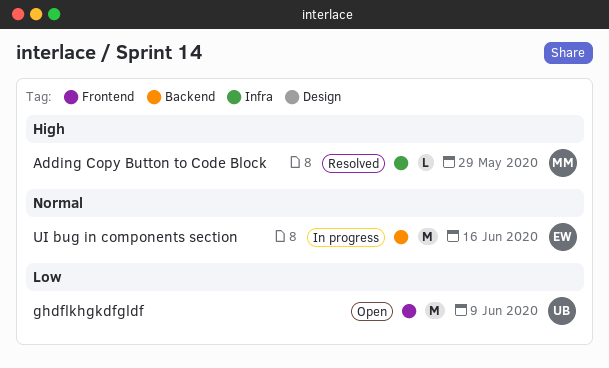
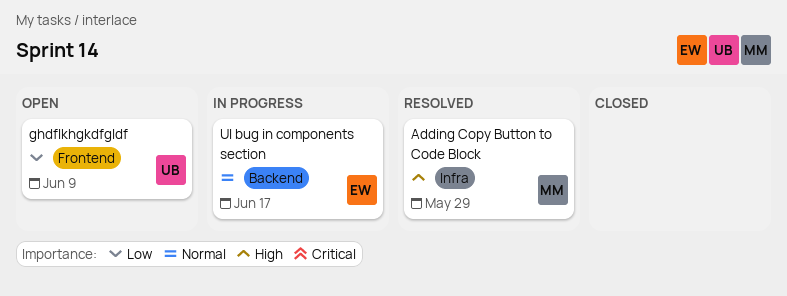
UI bug in components section, due: Jun 16 -> Jun 17

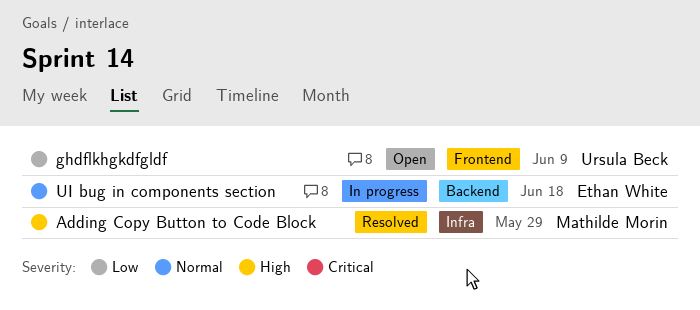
UI bug in components section, due: Jun 17 -> Jun 18

